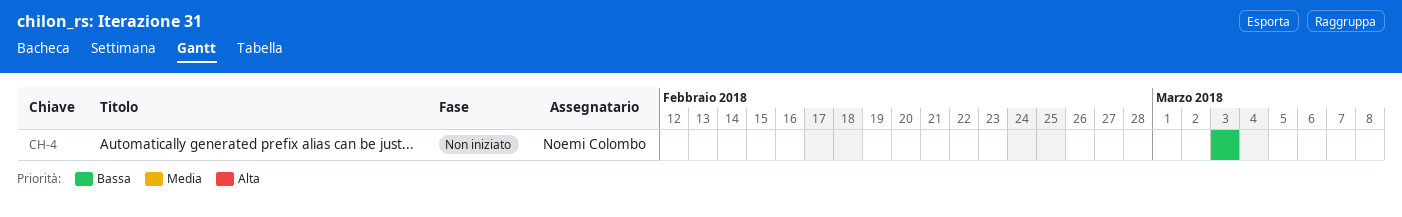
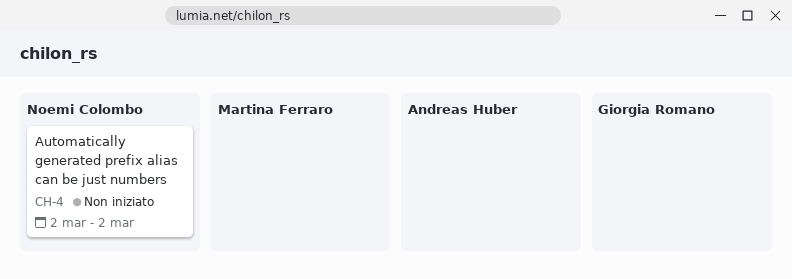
CH-4, start: Mar 3 -> Mar 2
CH-4, due: Mar 3 -> Mar 2

